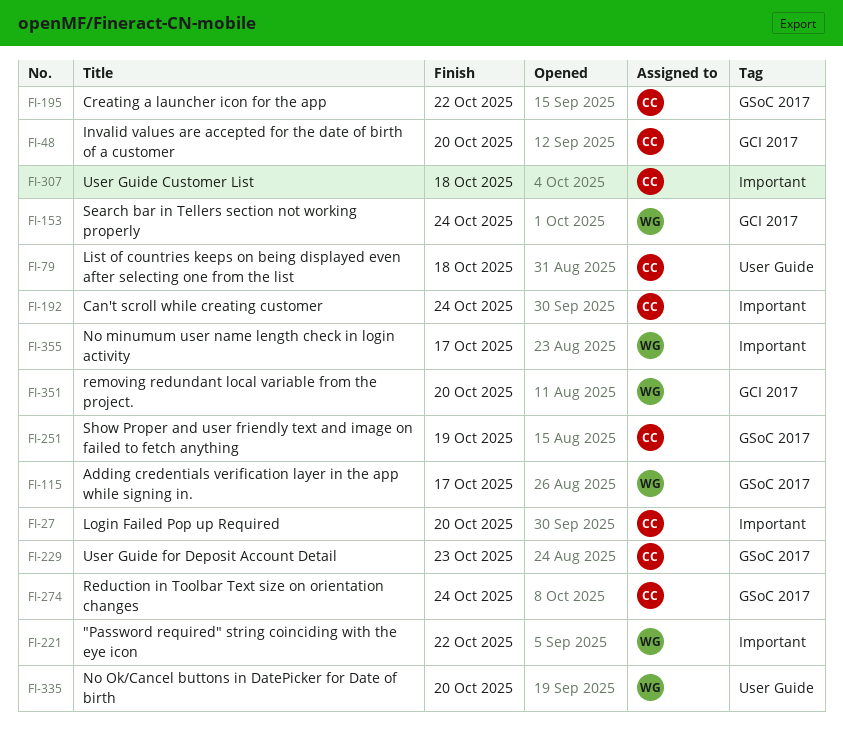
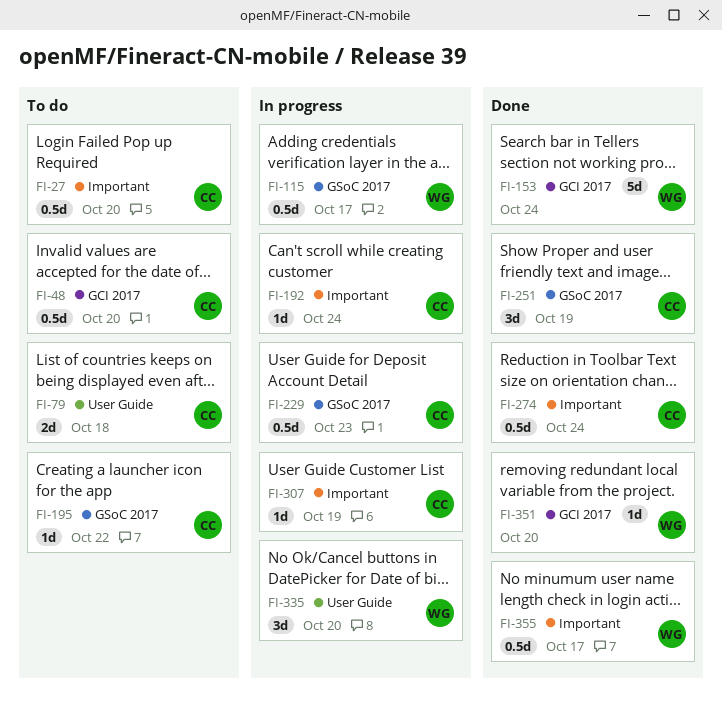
FI-221: present -> none
FI-274, label: GSoC 2017 -> Important
FI-307, due: Oct 18 -> Oct 19

